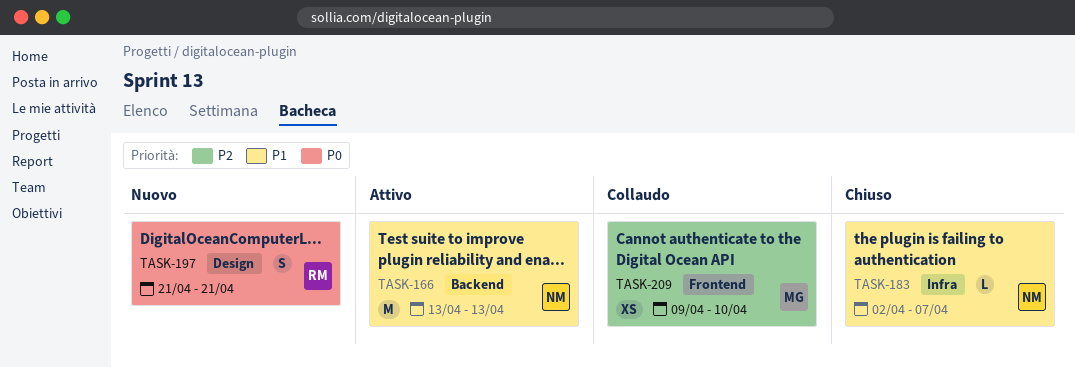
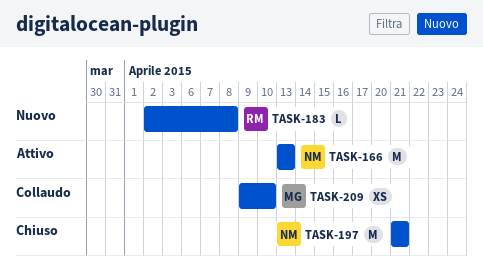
TASK-183, status: Chiuso -> Nuovo
TASK-183, owner: NM -> RM
TASK-183, due: Apr 7 -> Apr 8
TASK-197, status: Nuovo -> Chiuso
TASK-197, owner: RM -> NM
TASK-197, estimate: S -> M

